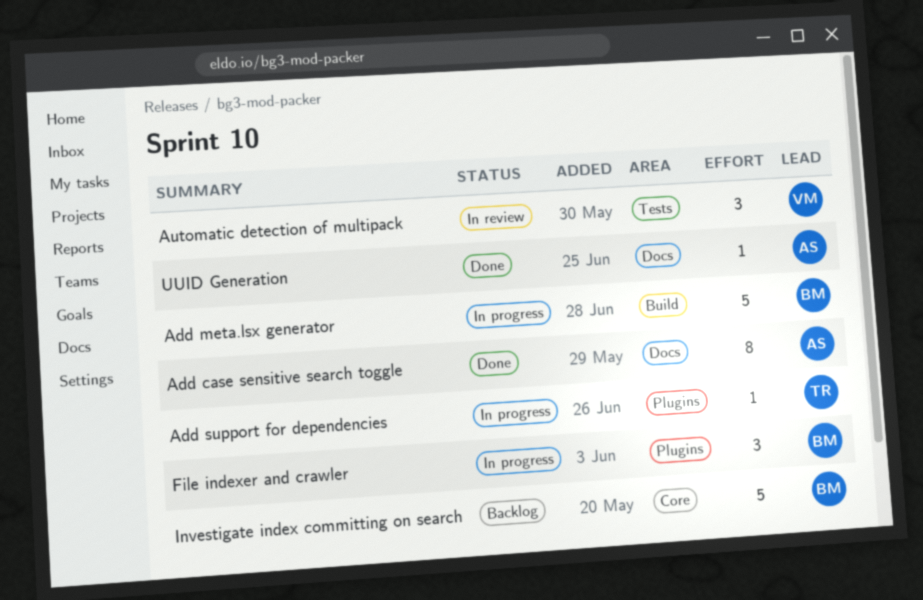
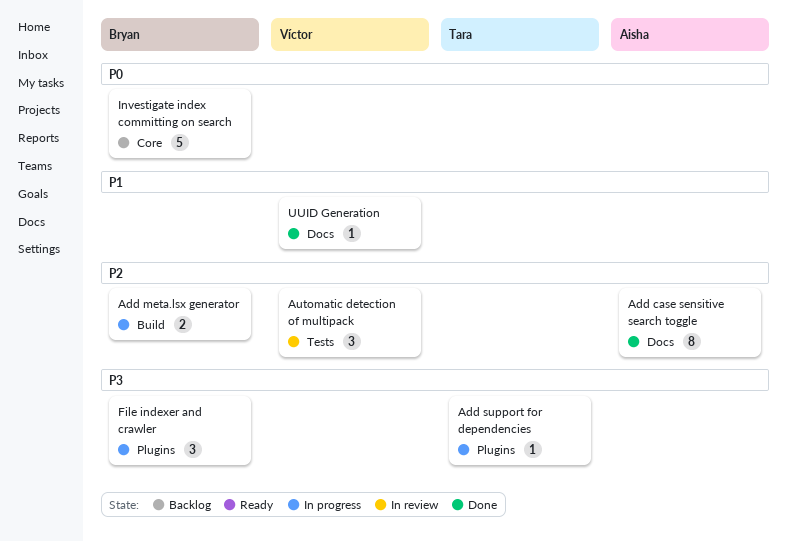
Add meta.lsx generator, estimate: 5 -> 2
UUID Generation, owner: Aisha -> Víctor

